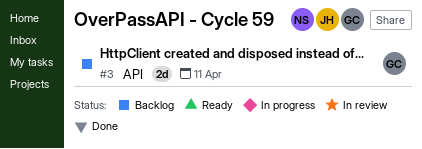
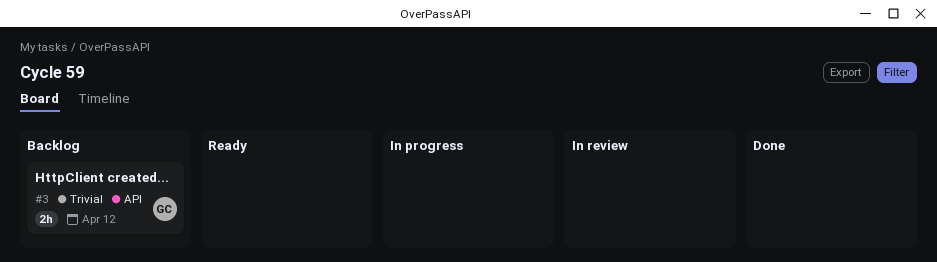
#3, estimate: 2d -> 2h
#3, due: Apr 11 -> Apr 12

